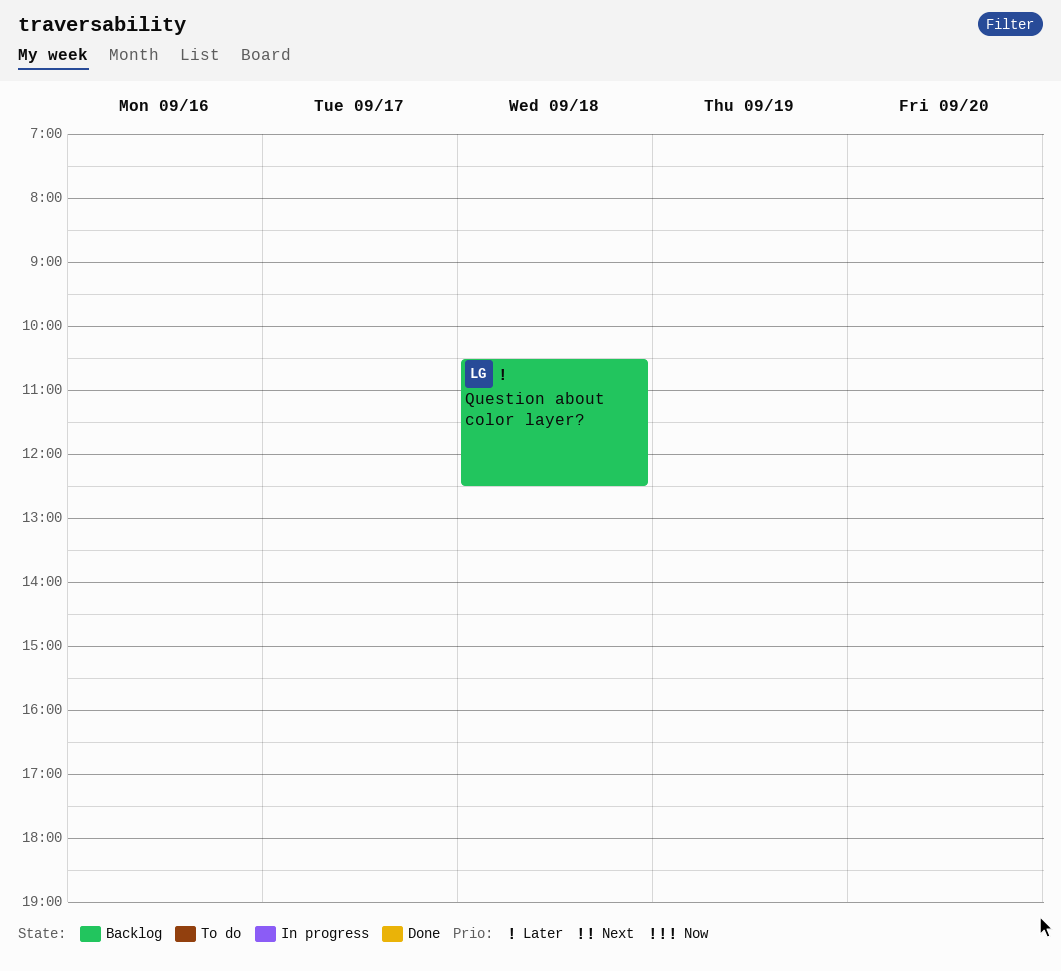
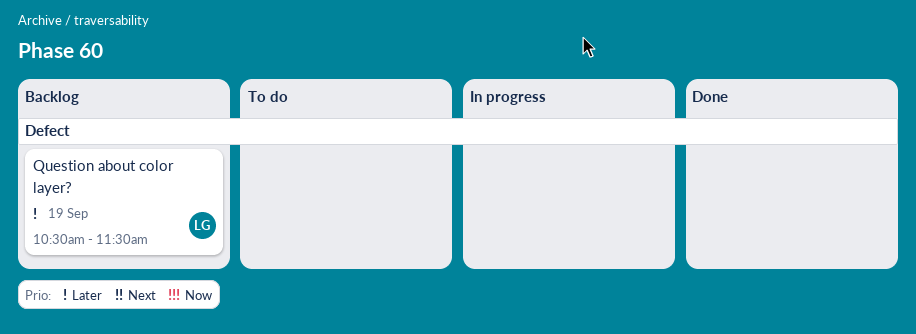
Question about color layer?, day: Sep 18 -> Sep 19
Question about color layer?, ends: 12:30 -> 11:30

